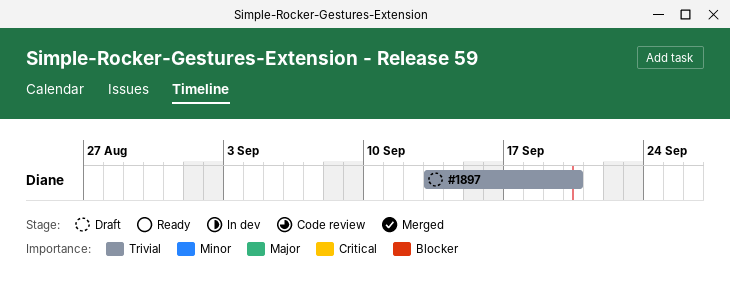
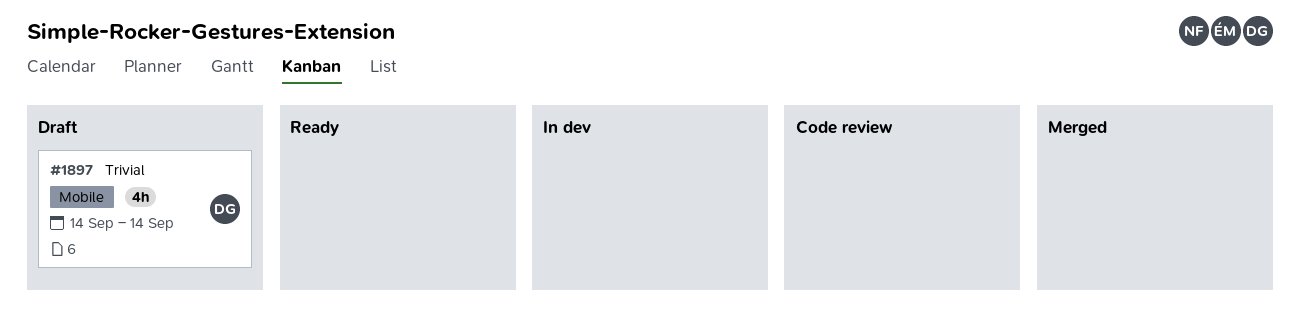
#1897, start: Sep 13 -> Sep 14
#1897, due: Sep 20 -> Sep 14

